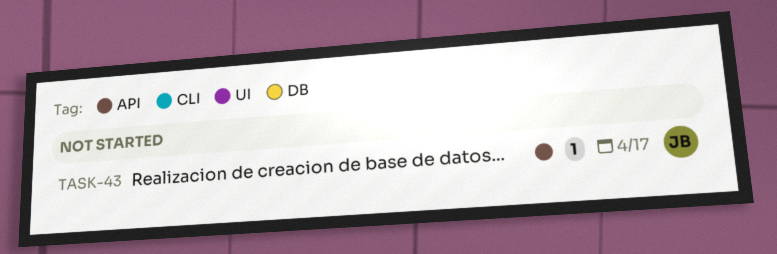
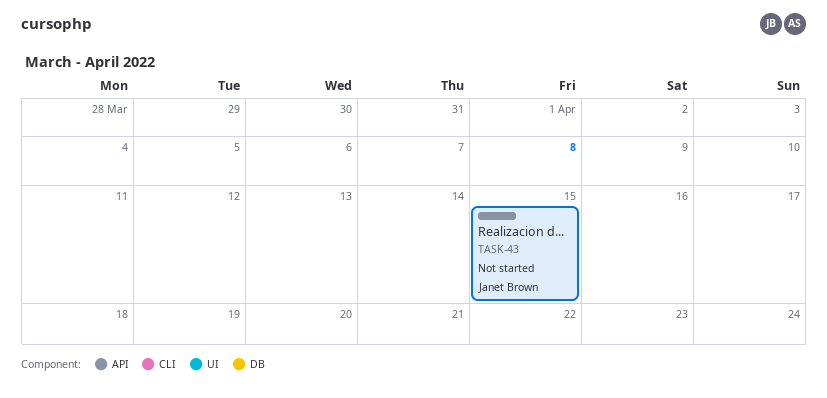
TASK-43, due: Apr 17 -> Apr 15

